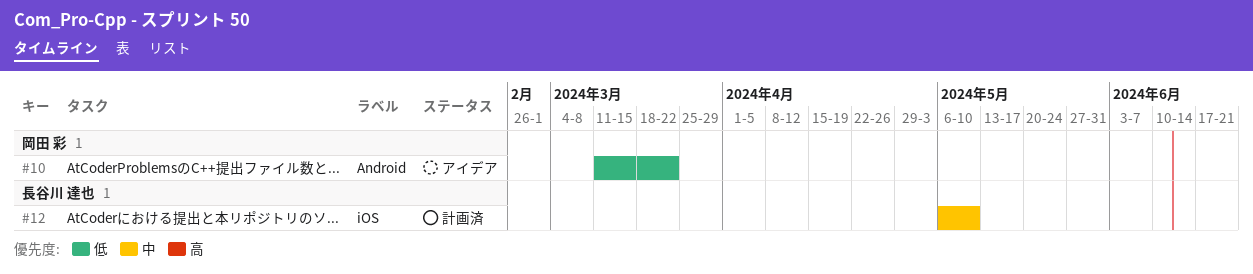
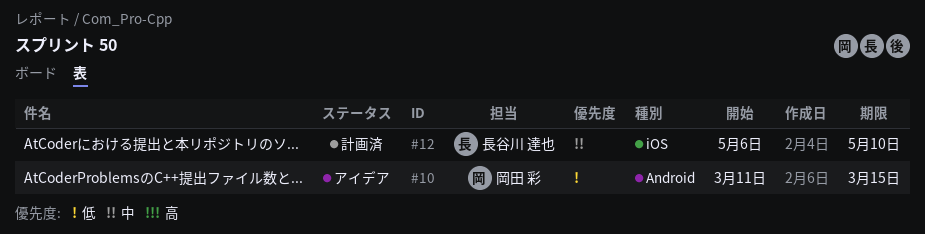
#10, due: Mar 22 -> Mar 15

